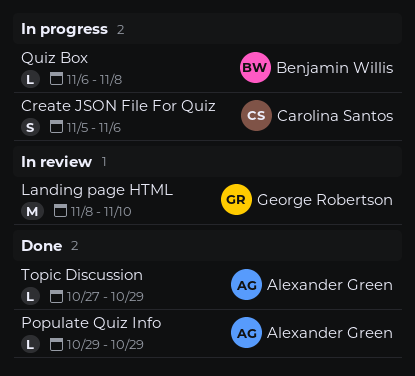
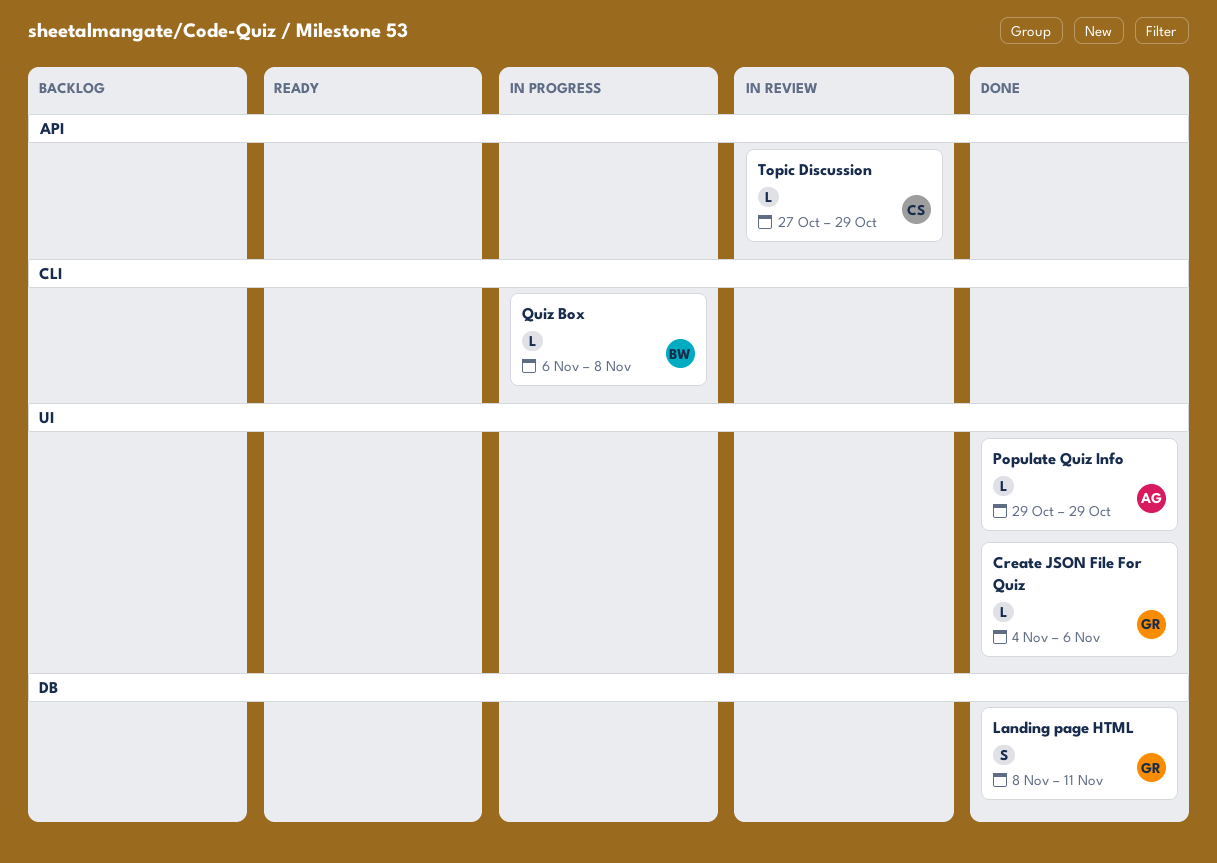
Create JSON File For Quiz, status: In progress -> Done
Create JSON File For Quiz, owner: Carolina Santos -> George Robertson
Create JSON File For Quiz, estimate: S -> L
Create JSON File For Quiz, start: Nov 5 -> Nov 4
Landing page HTML, status: In review -> Done
Landing page HTML, estimate: M -> S
Landing page HTML, due: Nov 10 -> Nov 11
Topic Discussion, status: Done -> In review
Topic Discussion, owner: Alexander Green -> Carolina Santos

